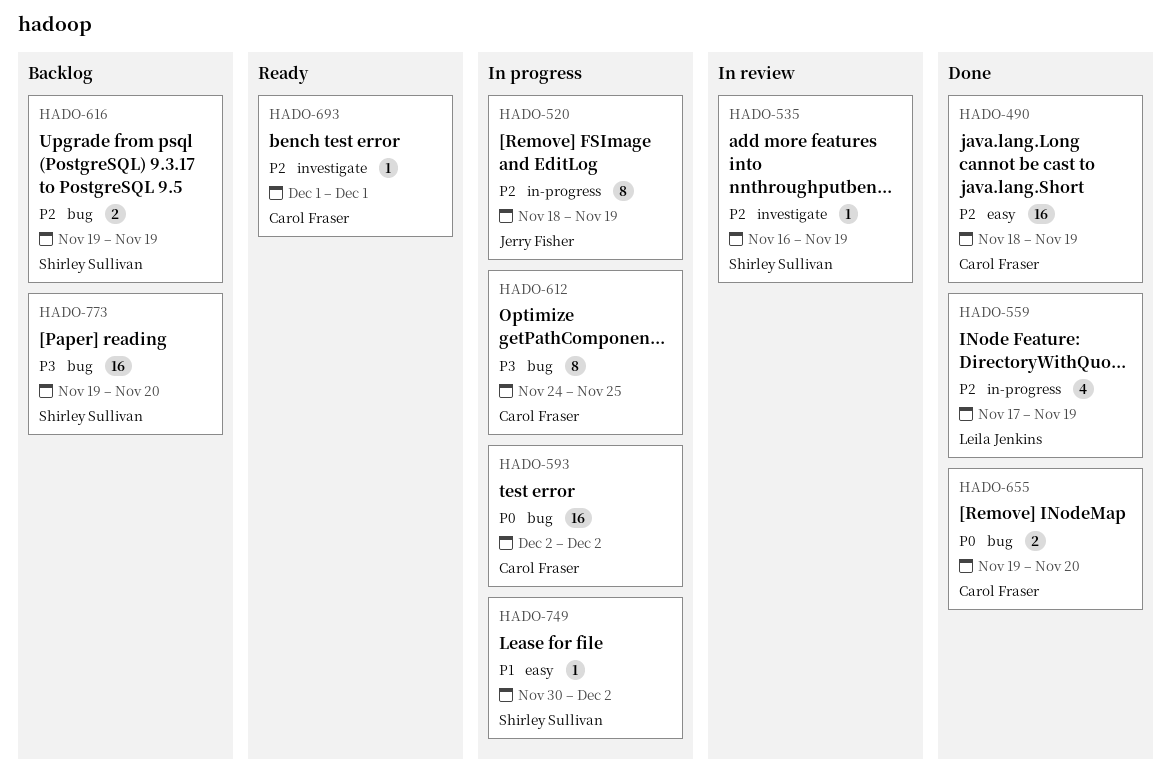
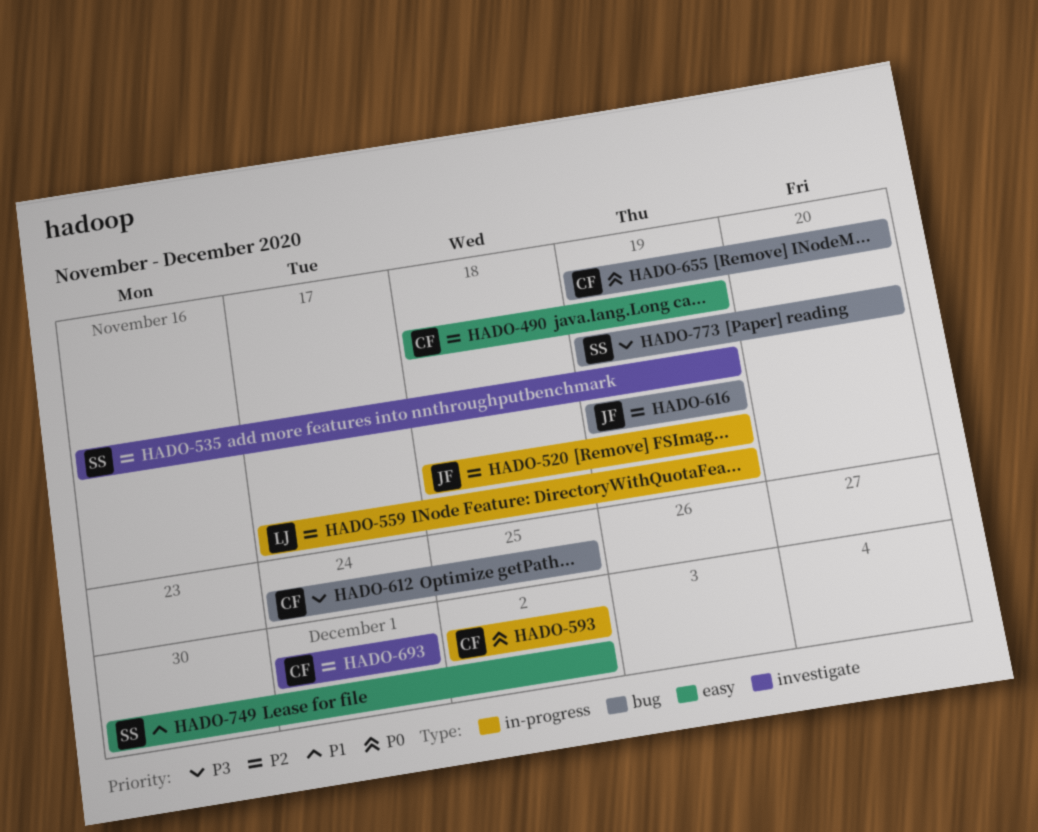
HADO-593, label: bug -> in-progress
HADO-616, owner: Shirley Sullivan -> Jerry Fisher

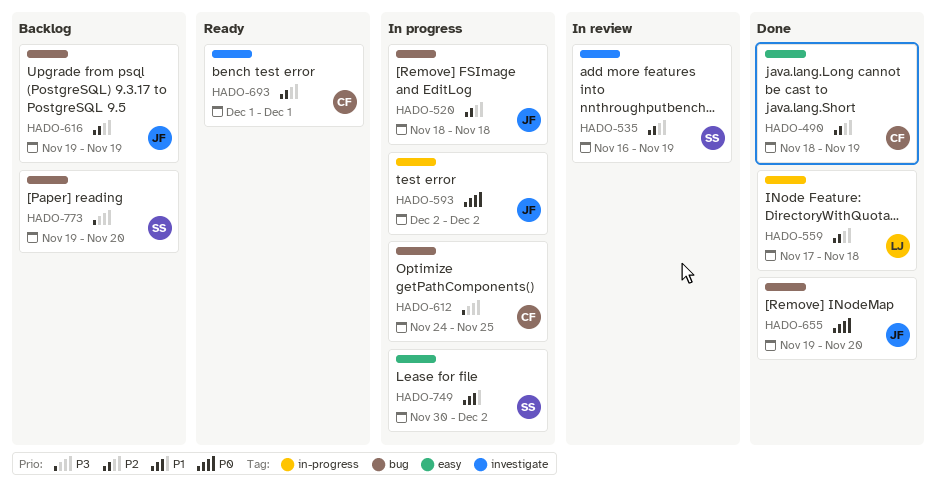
HADO-520, label: in-progress -> bug
HADO-520, due: Nov 19 -> Nov 18
HADO-559, due: Nov 19 -> Nov 18
HADO-593, owner: CF -> JF
HADO-655, owner: CF -> JF

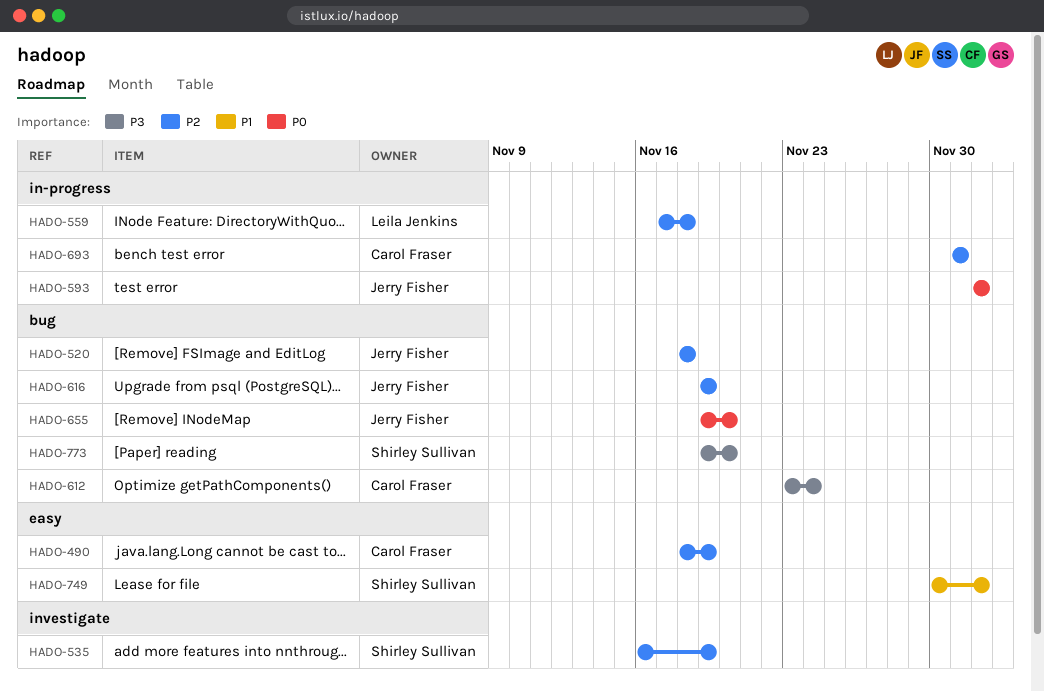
HADO-612, start: Nov 24 -> Nov 23
HADO-612, due: Nov 25 -> Nov 24
HADO-693, label: investigate -> in-progress

